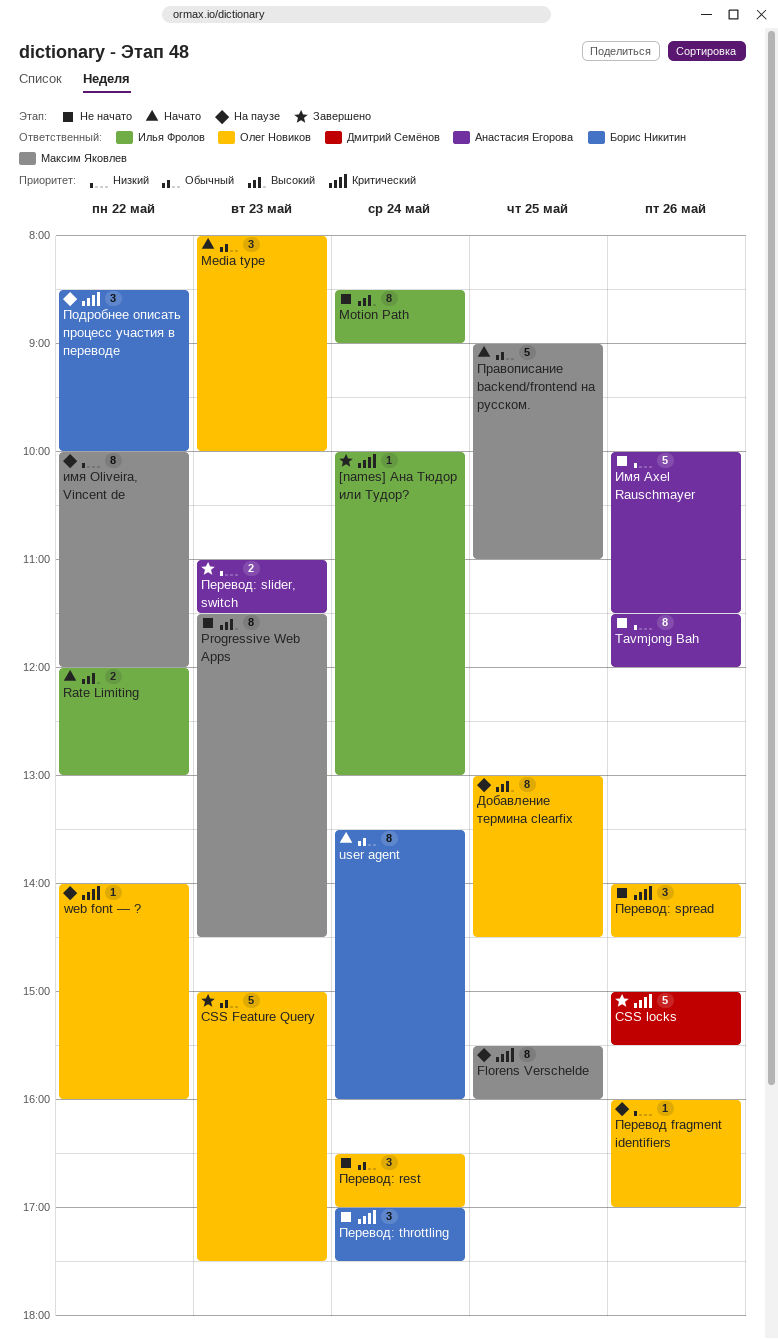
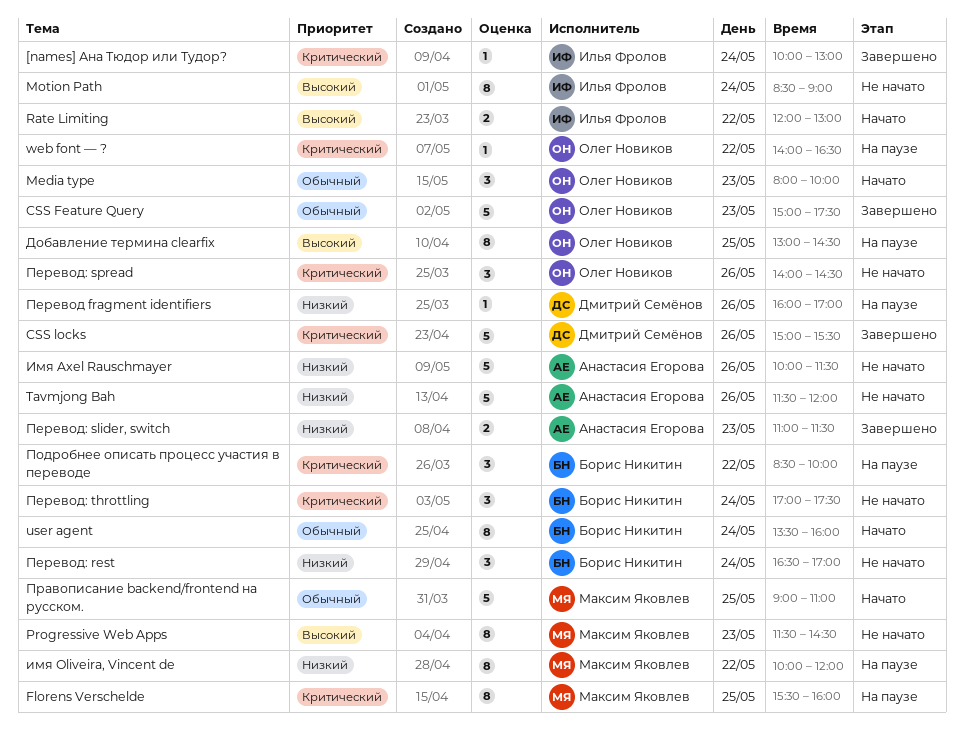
Tavmjong Bah, estimate: 8 -> 5
web font — ?, ends: 16:00 -> 16:30
Перевод fragment identifiers, owner: Олег Новиков -> Дмитрий Семёнов
Перевод: rest, owner: Олег Новиков -> Борис Никитин
Перевод: rest, priority: Обычный -> Низкий

